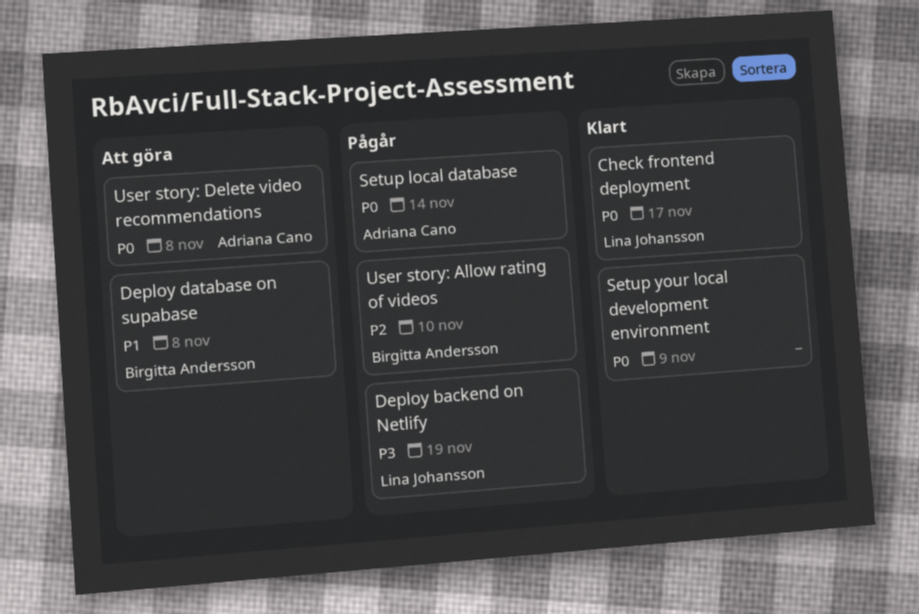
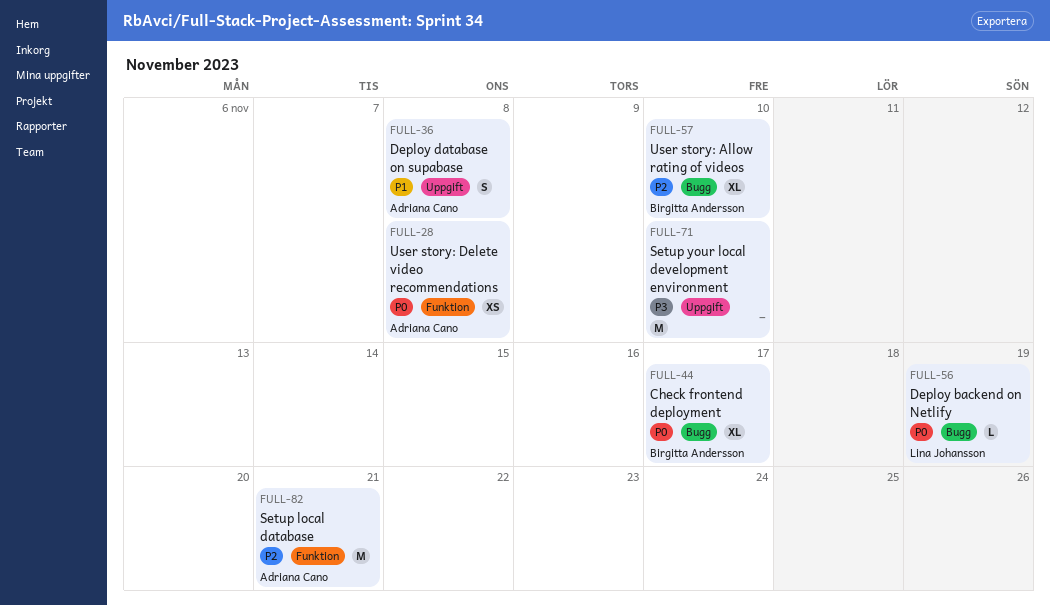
Check frontend deployment, owner: Lina Johansson -> Birgitta Andersson
Deploy backend on Netlify, priority: P3 -> P0
Deploy database on supabase, owner: Birgitta Andersson -> Adriana Cano
Setup local database, priority: P0 -> P2
Setup local database, due: Nov 14 -> Nov 21
Setup your local development environment, priority: P0 -> P3
Setup your local development environment, due: Nov 9 -> Nov 10

